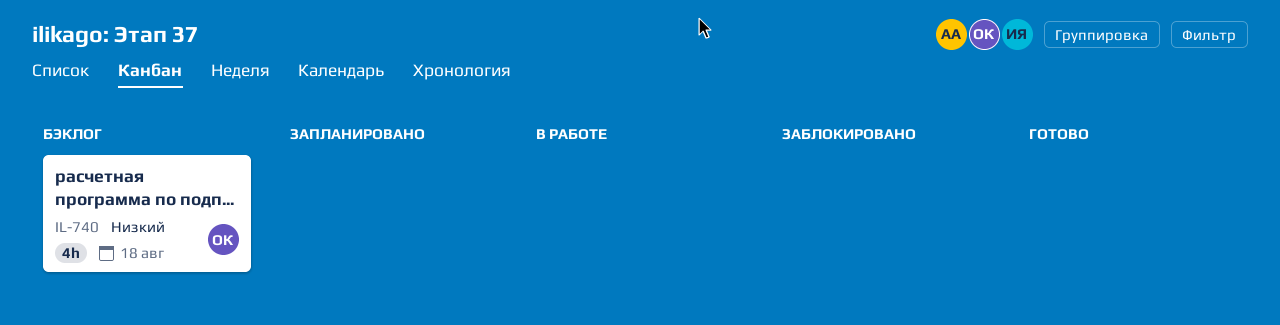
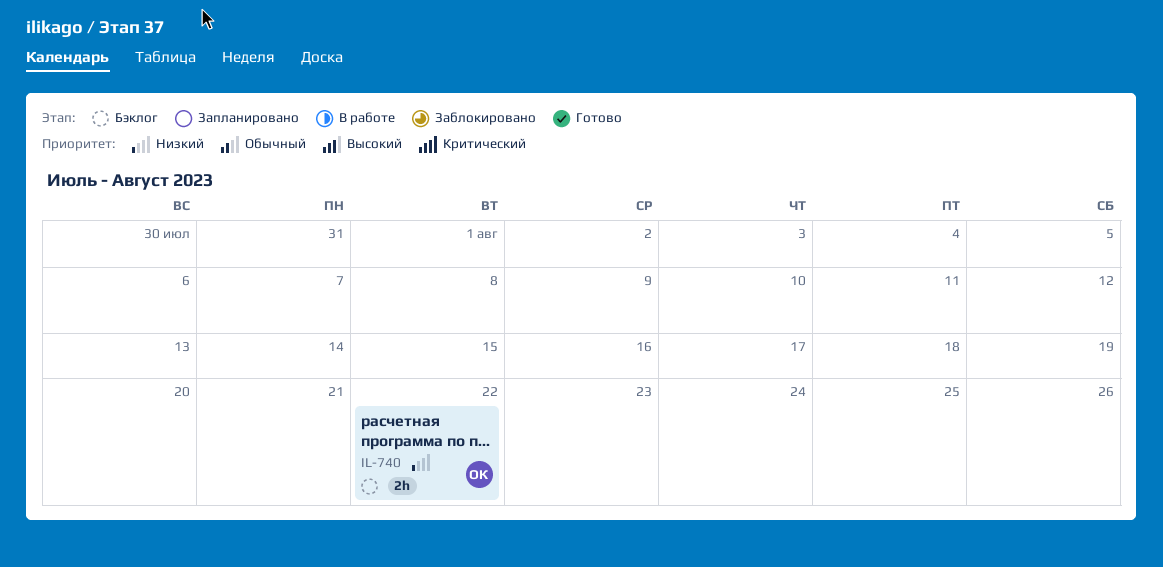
IL-740, estimate: 4h -> 2h
IL-740, due: Aug 18 -> Aug 22

